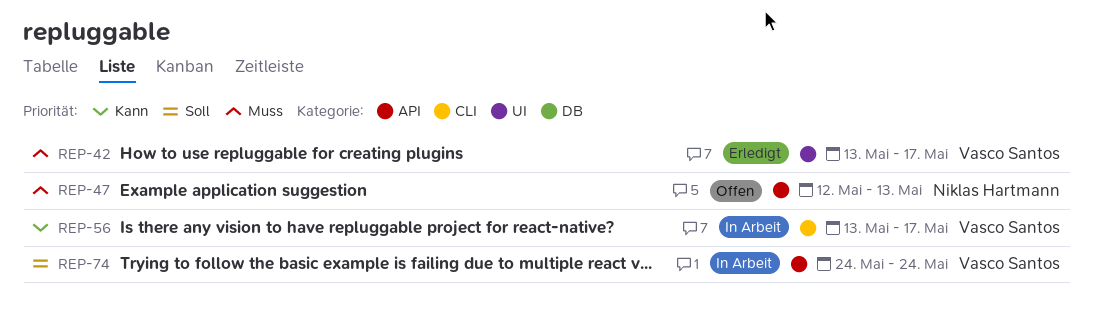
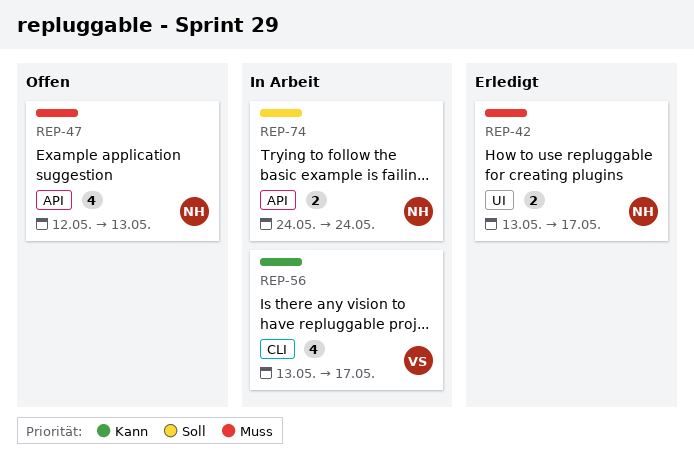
REP-42, owner: Vasco Santos -> Niklas Hartmann
REP-74, owner: Vasco Santos -> Niklas Hartmann

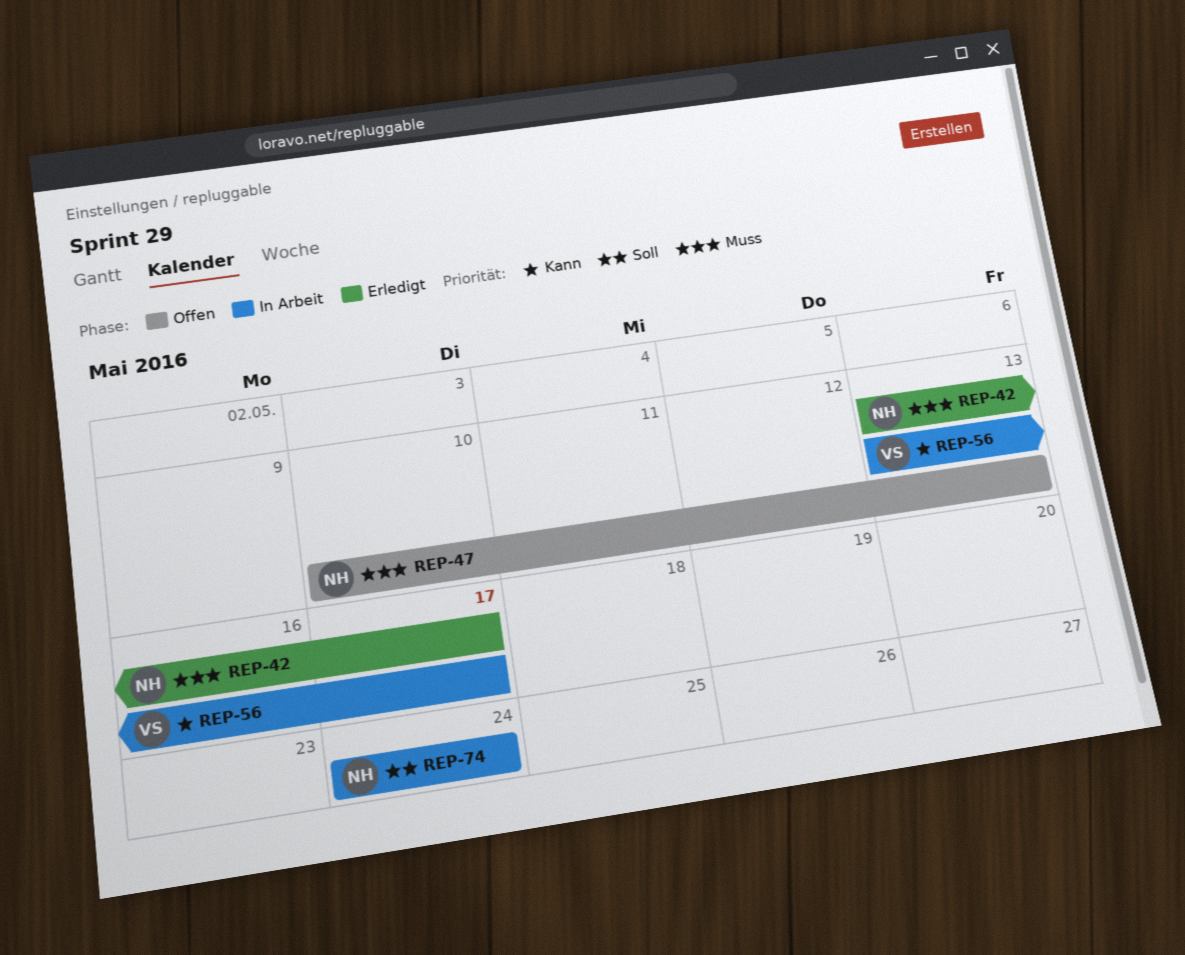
REP-47, start: May 12 -> May 10

